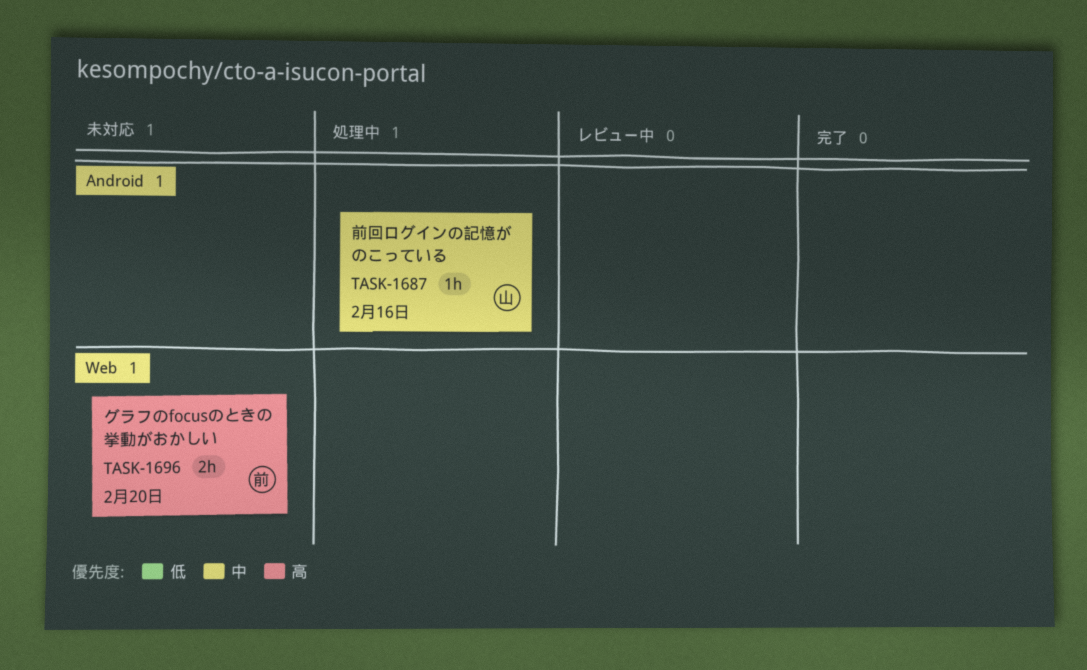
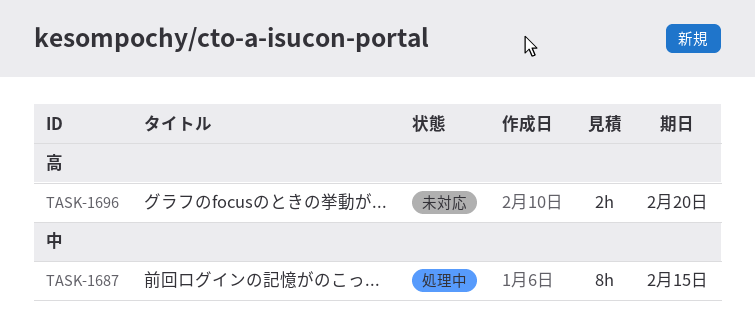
TASK-1687, estimate: 1h -> 8h
TASK-1687, due: Feb 16 -> Feb 15

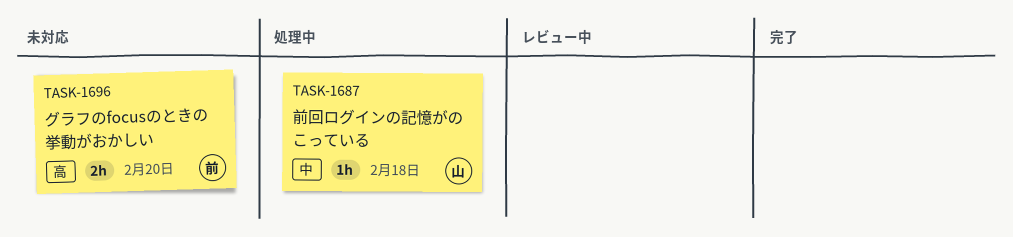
TASK-1687, estimate: 8h -> 1h
TASK-1687, due: Feb 15 -> Feb 18

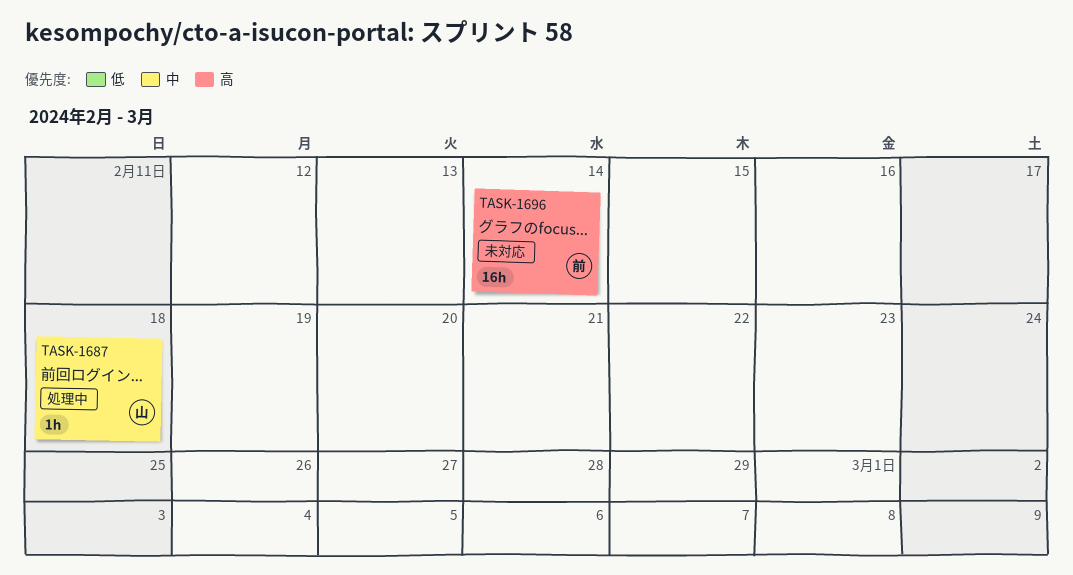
TASK-1696, estimate: 2h -> 16h
TASK-1696, due: Feb 20 -> Feb 14

